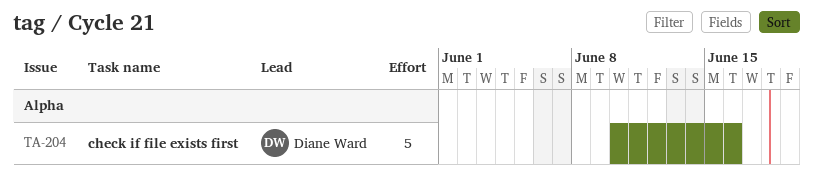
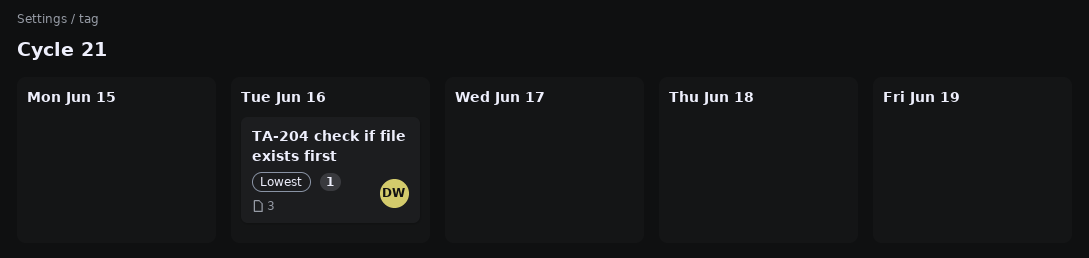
TA-204, estimate: 5 -> 1

